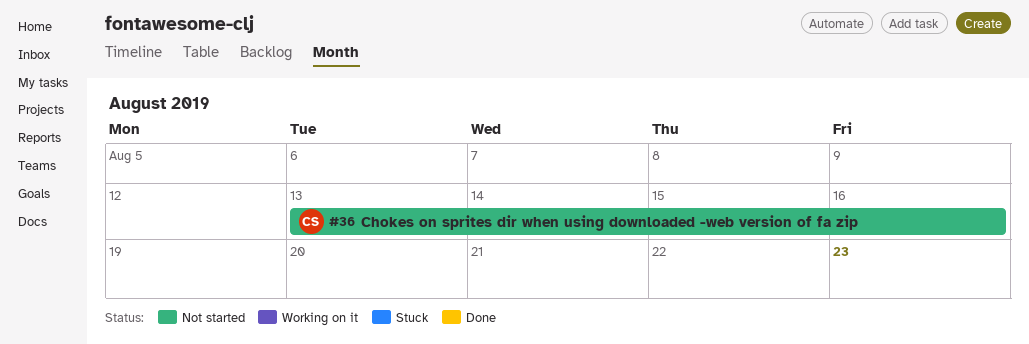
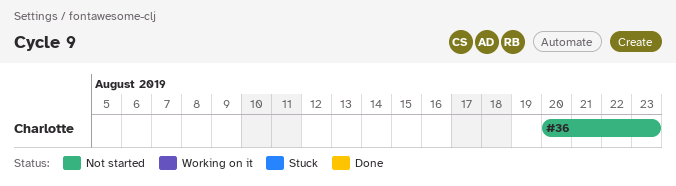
#36, start: Aug 13 -> Aug 20
#36, due: Aug 16 -> Aug 23

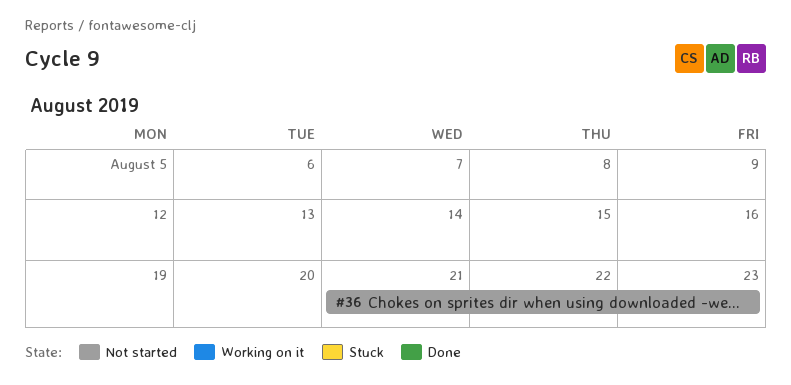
#36, start: Aug 20 -> Aug 21

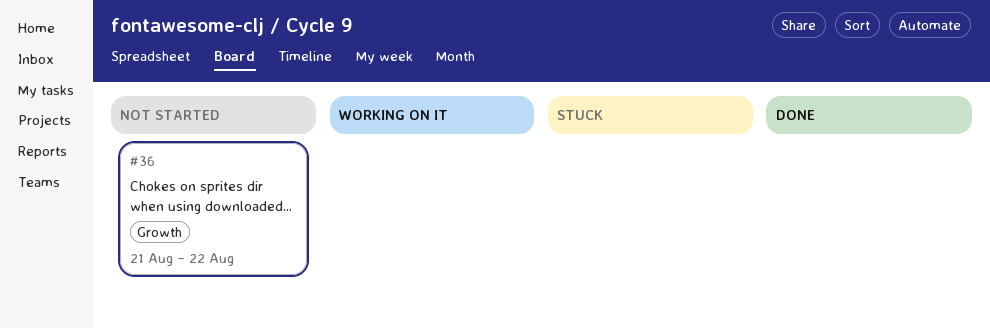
#36, due: Aug 23 -> Aug 22

